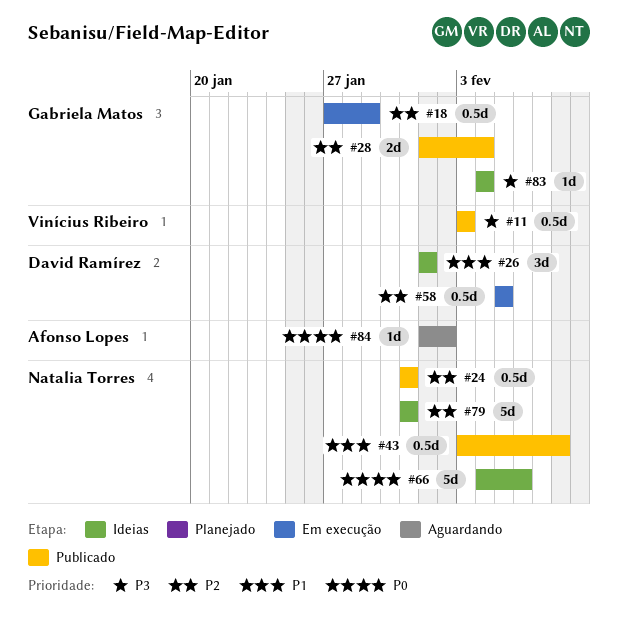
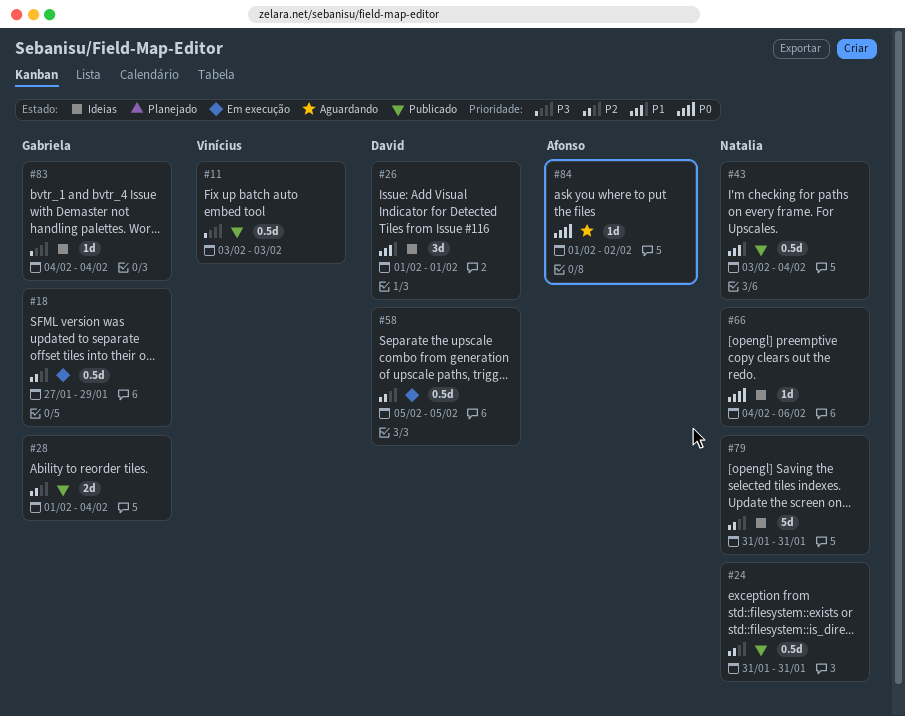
#43, due: Feb 8 -> Feb 4
#66, estimate: 5d -> 1d

